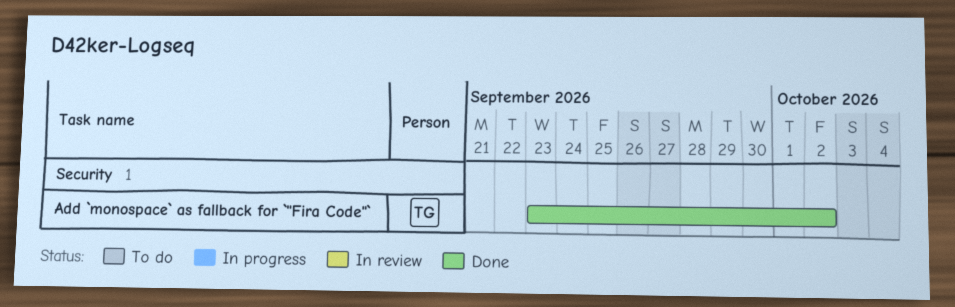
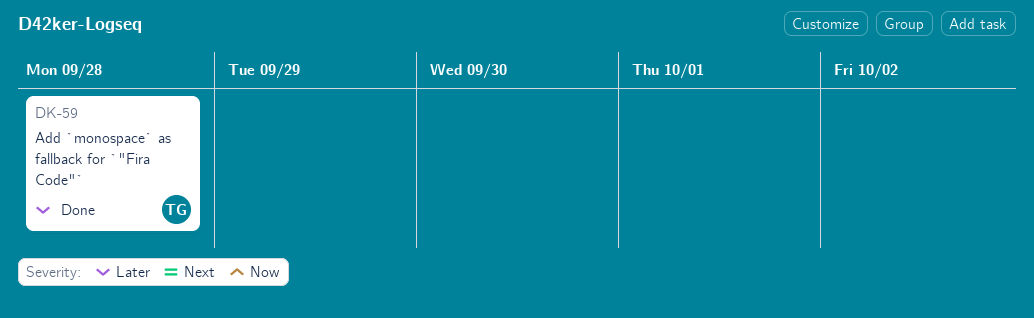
Add `monospace` as fallback for `"Fira Code"`, due: Oct 2 -> Sep 28

